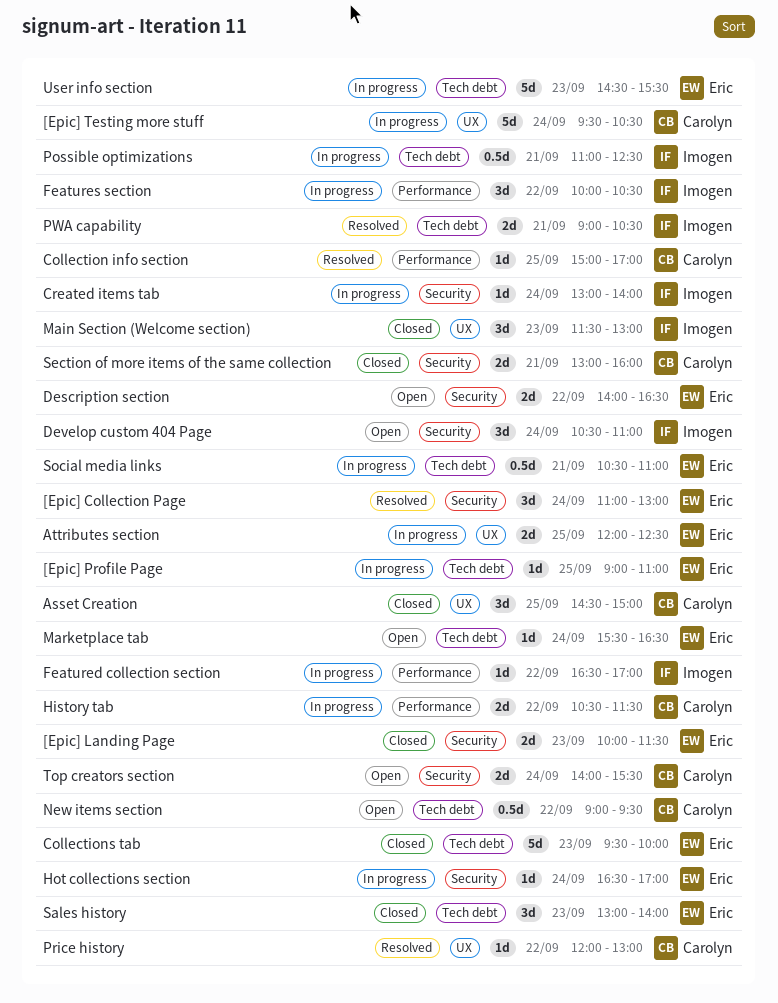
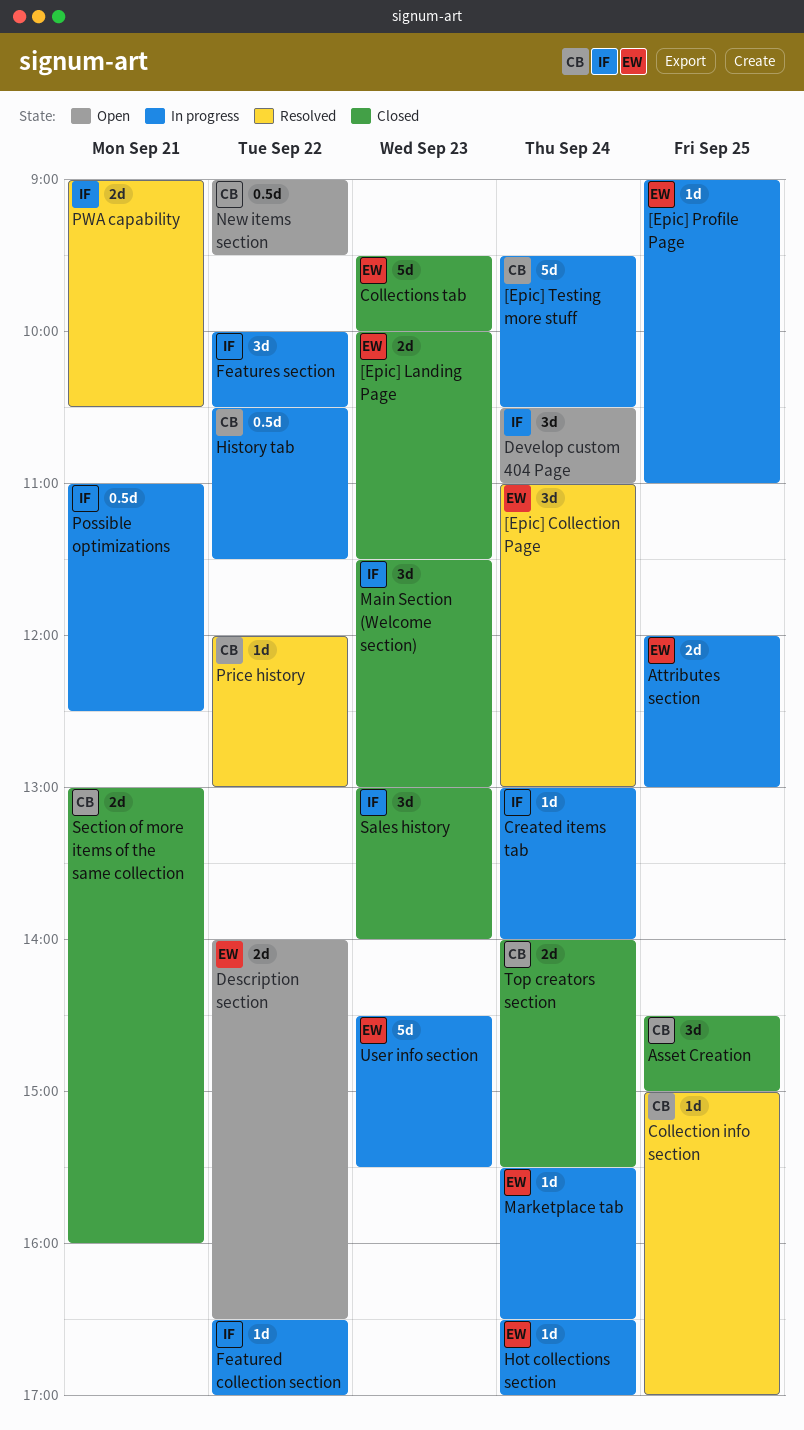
Attributes section, ends: 12:30 -> 13:00
History tab, estimate: 2d -> 0.5d
Marketplace tab, status: Open -> In progress
Sales history, owner: Eric -> Imogen
Social media links: present -> none
Top creators section, status: Open -> Closed

